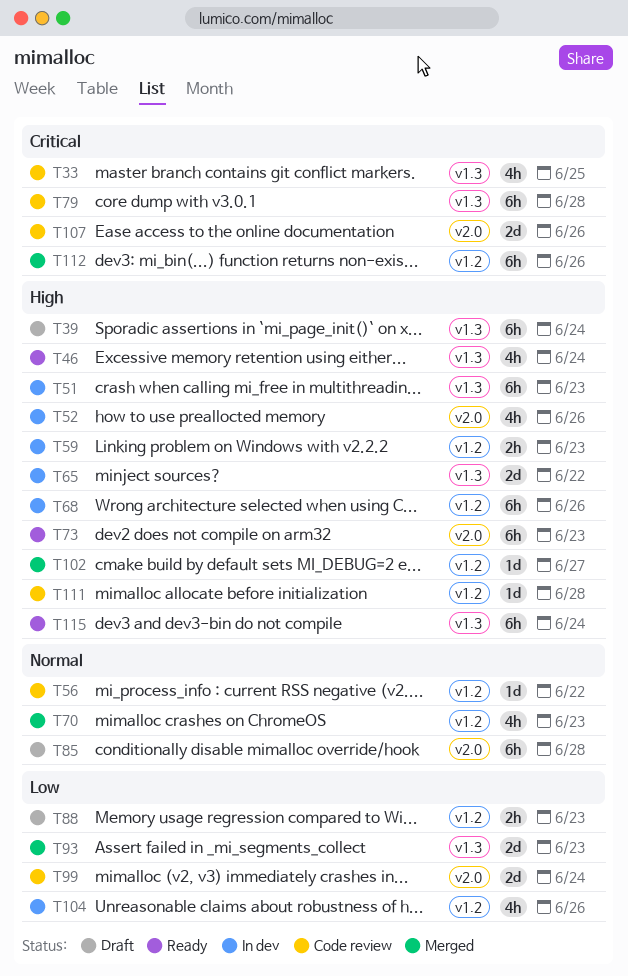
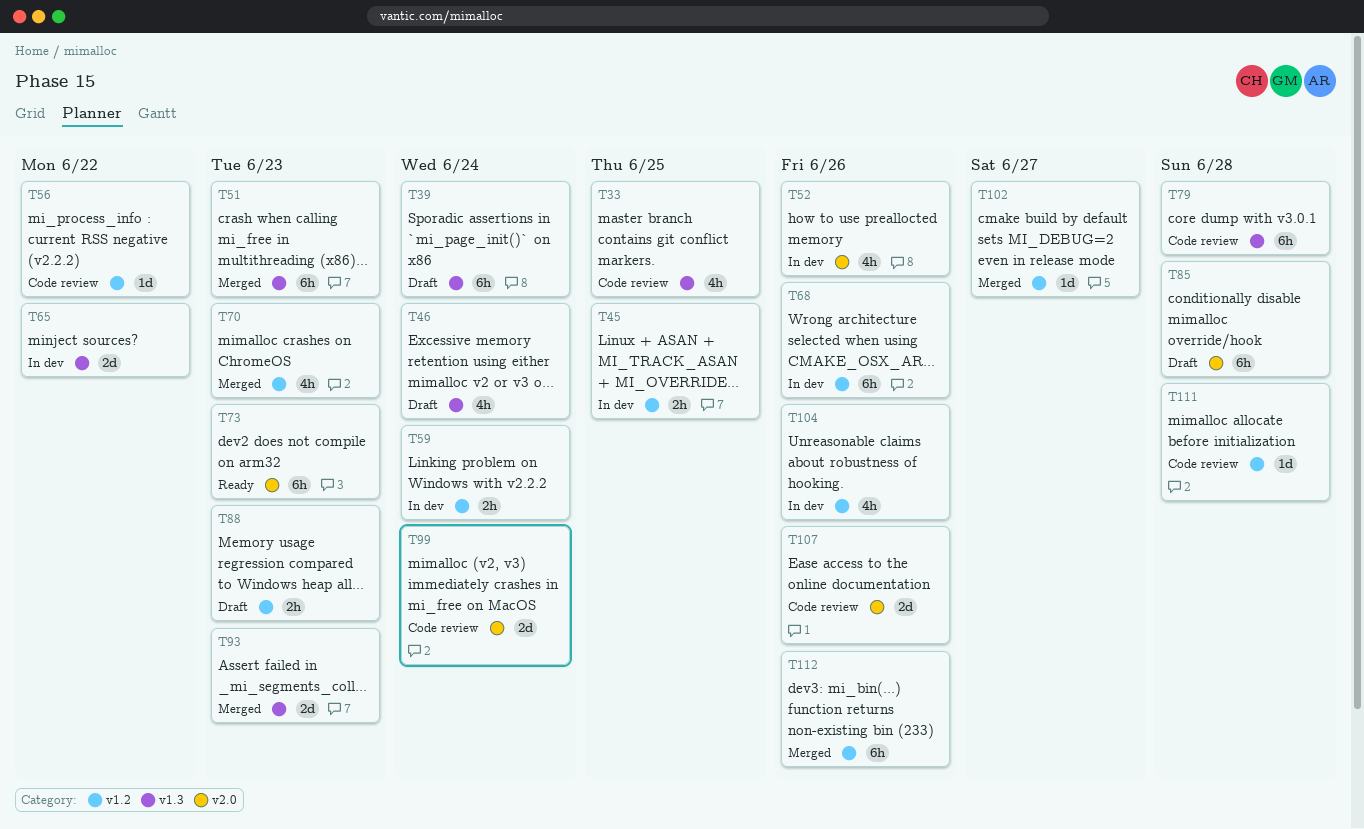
T45: none -> present
T46, status: Ready -> Draft
T51, status: In dev -> Merged
T59, due: Jun 23 -> Jun 24
T115: present -> none

